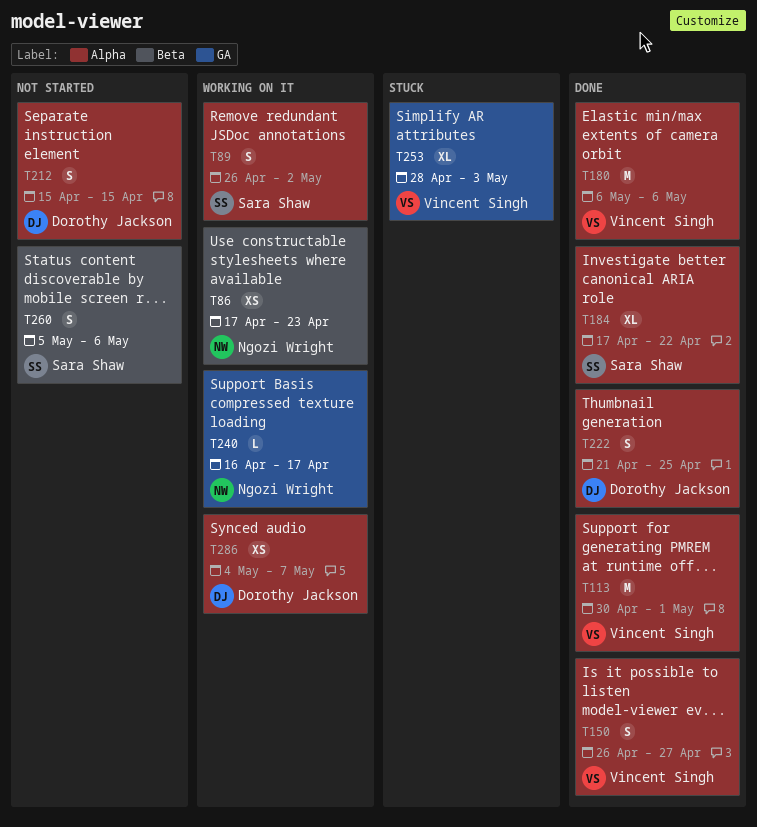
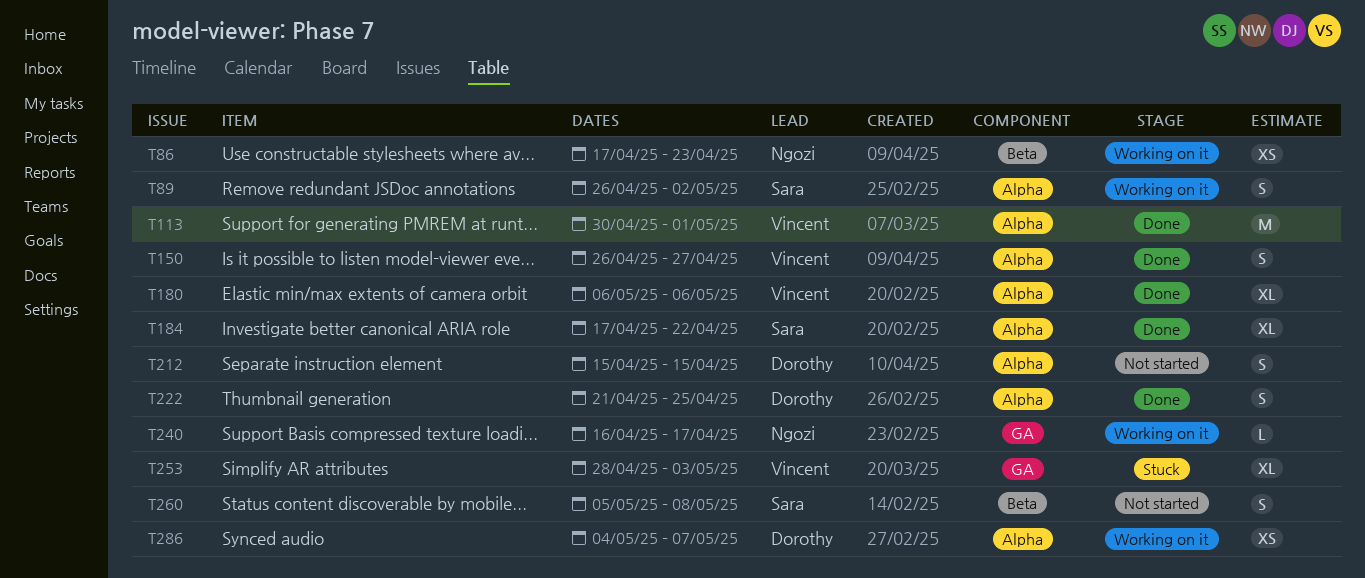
T180, estimate: M -> XL
T260, due: May 6 -> May 8

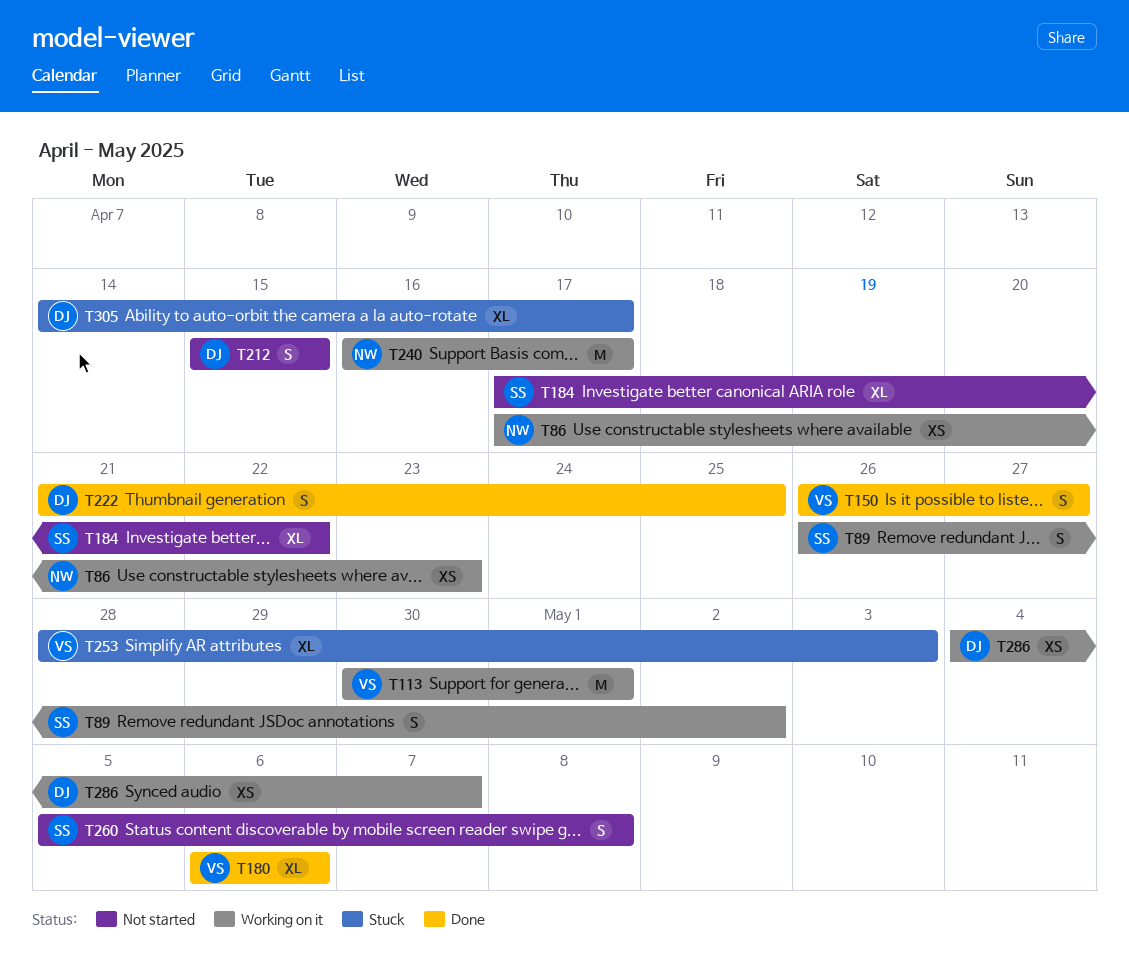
T113, status: Done -> Working on it
T184, status: Done -> Not started
T240, estimate: L -> M
T305: none -> present

